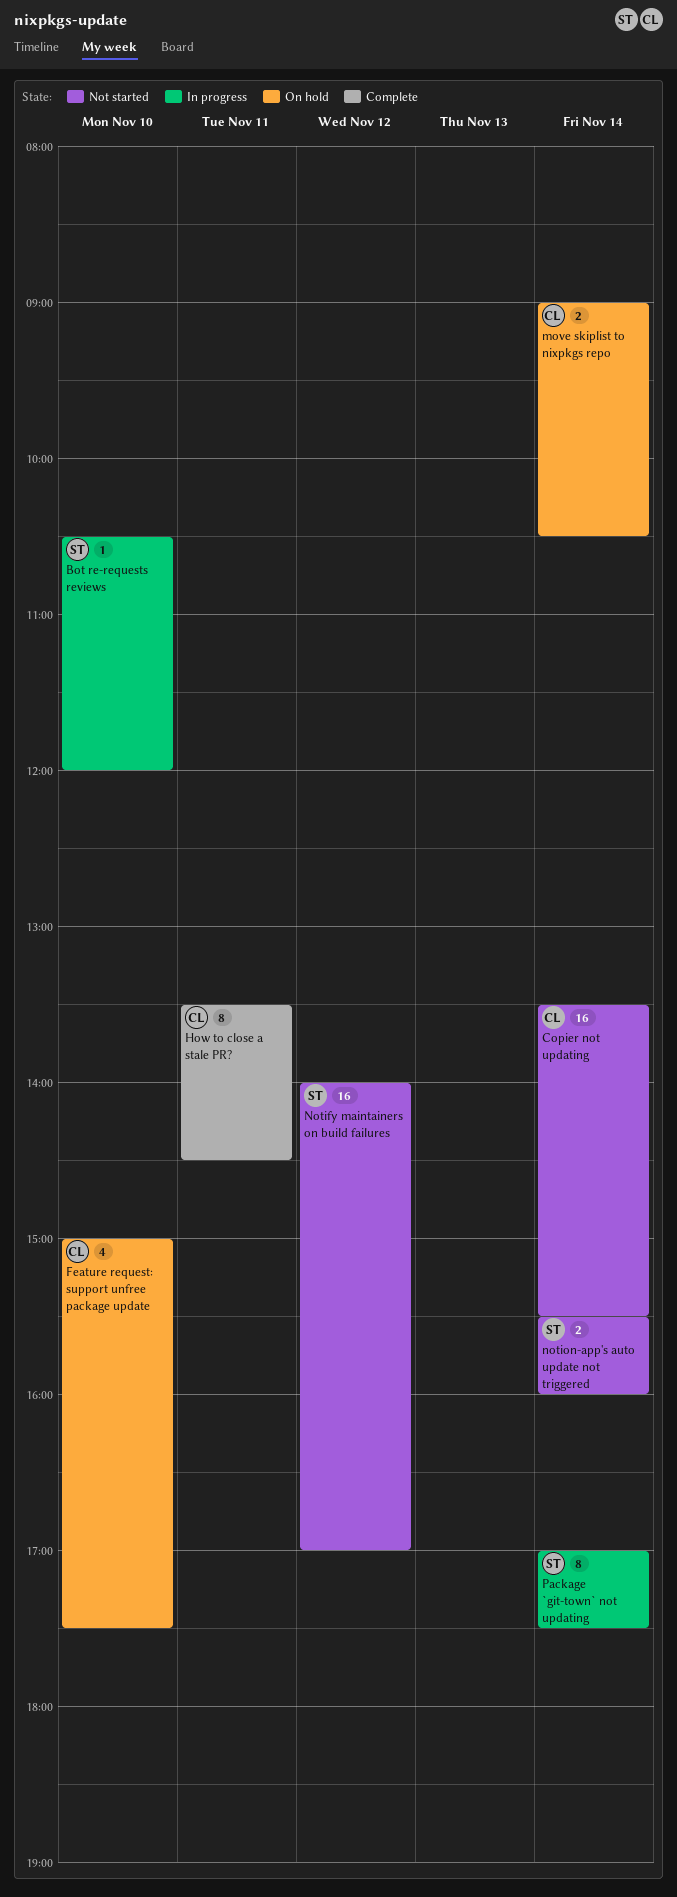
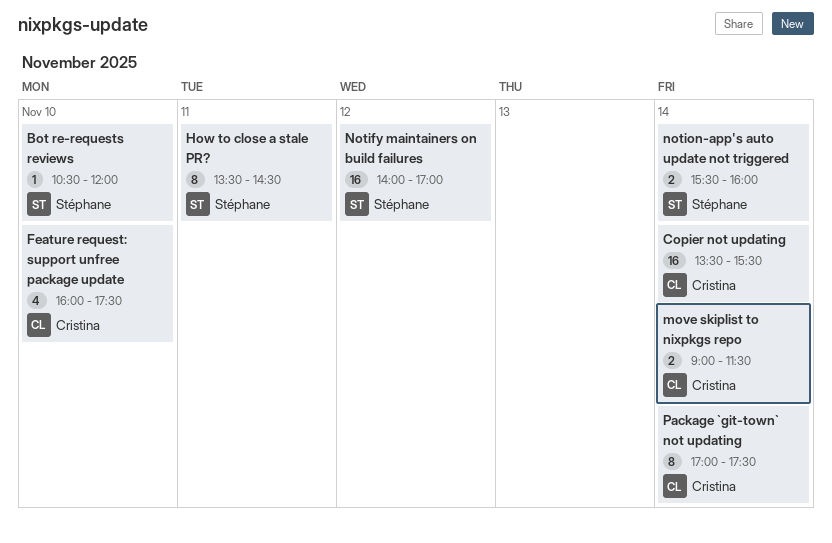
Feature request: support unfree package update, begins: 15:00 -> 16:00
How to close a stale PR?, owner: Cristina -> Stéphane
move skiplist to nixpkgs repo, ends: 10:30 -> 11:30
Package `git-town` not updating, owner: Stéphane -> Cristina

